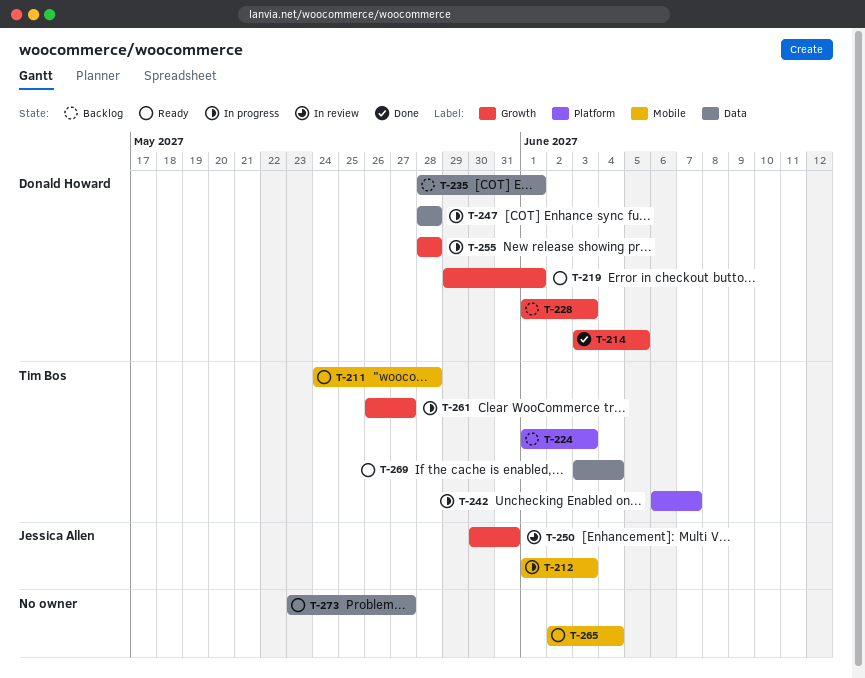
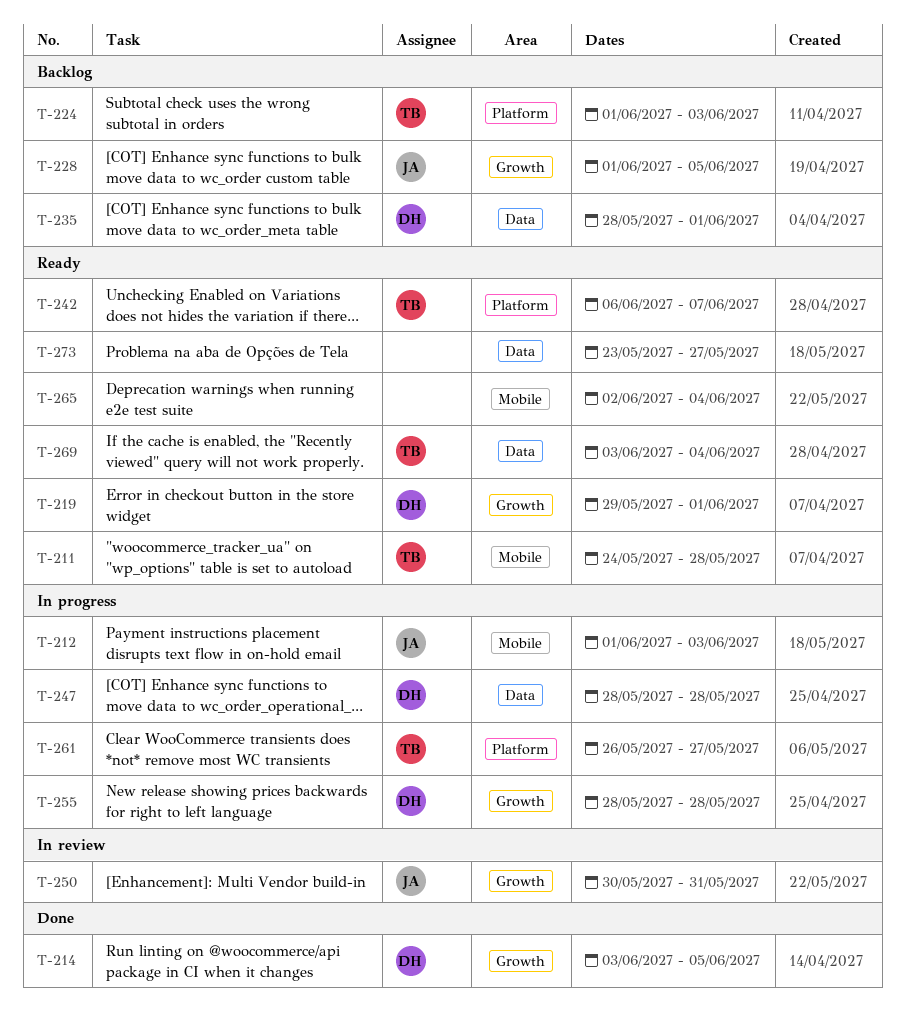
T-228, owner: Donald Howard -> Jessica Allen
T-228, due: Jun 3 -> Jun 5
T-242, status: In progress -> Ready
T-261, label: Growth -> Platform

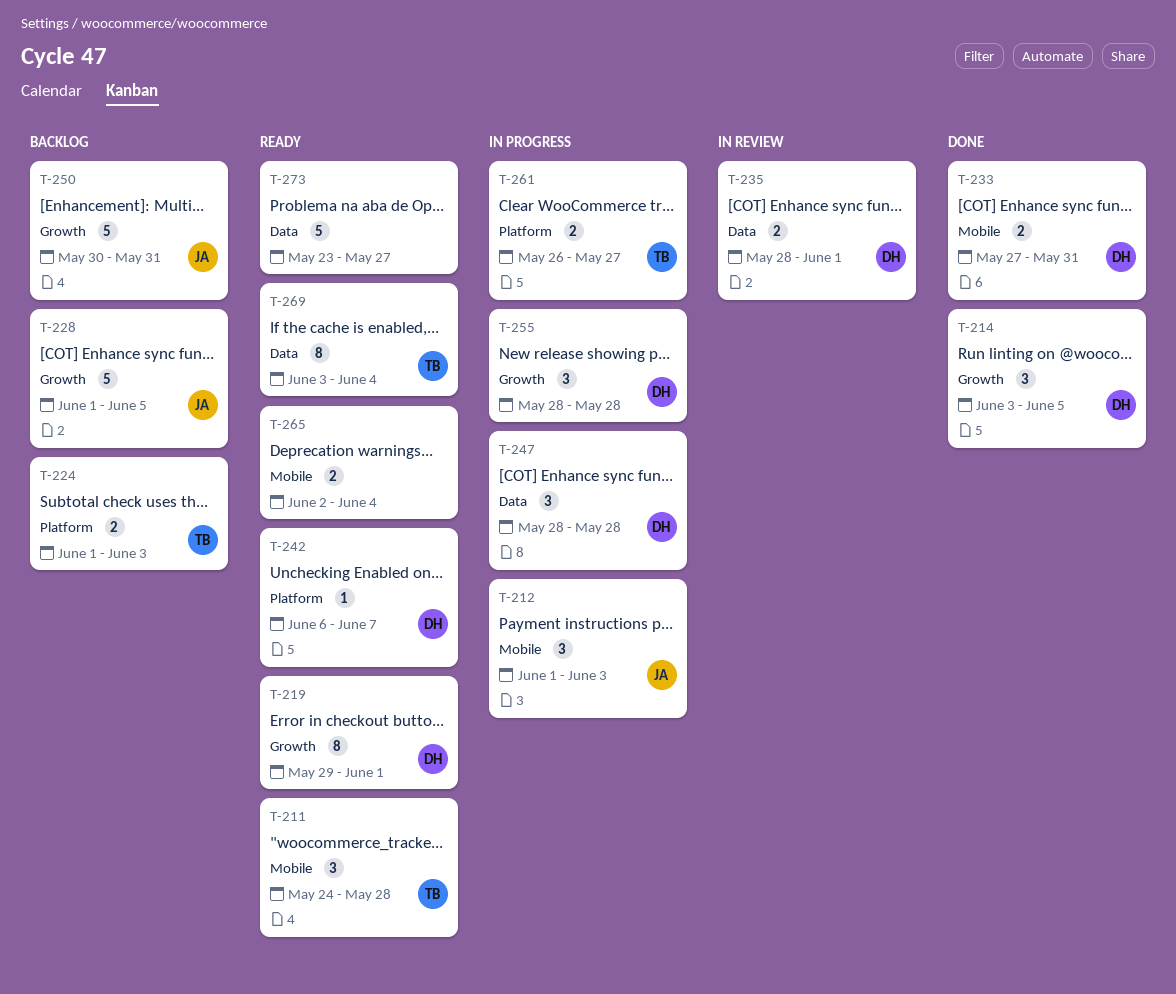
T-233: none -> present
T-235, status: Backlog -> In review
T-242, owner: TB -> DH
T-250, status: In review -> Backlog

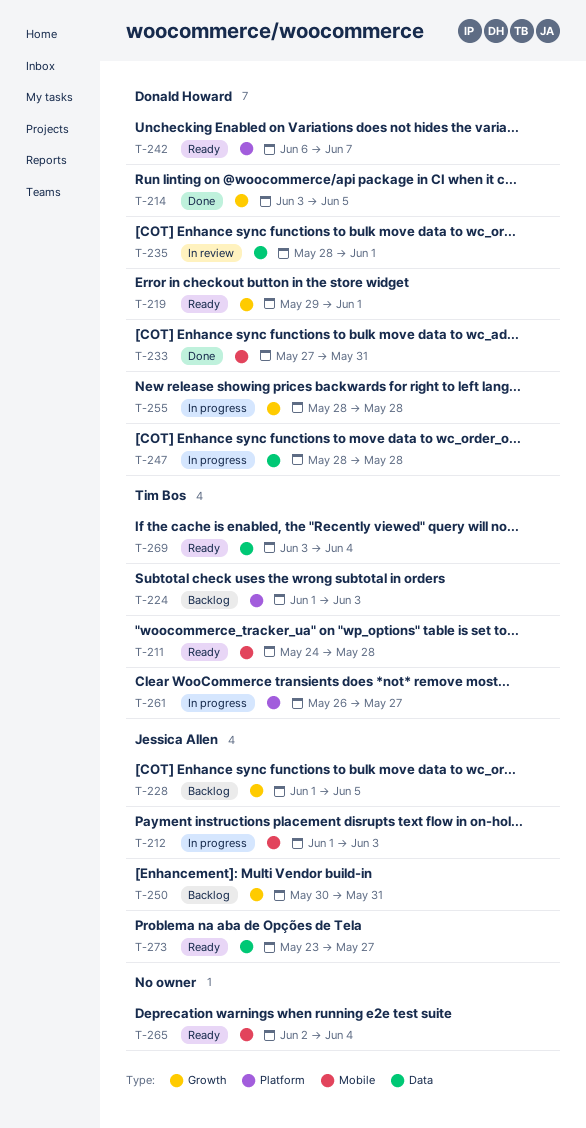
T-273, owner: none -> Jessica Allen

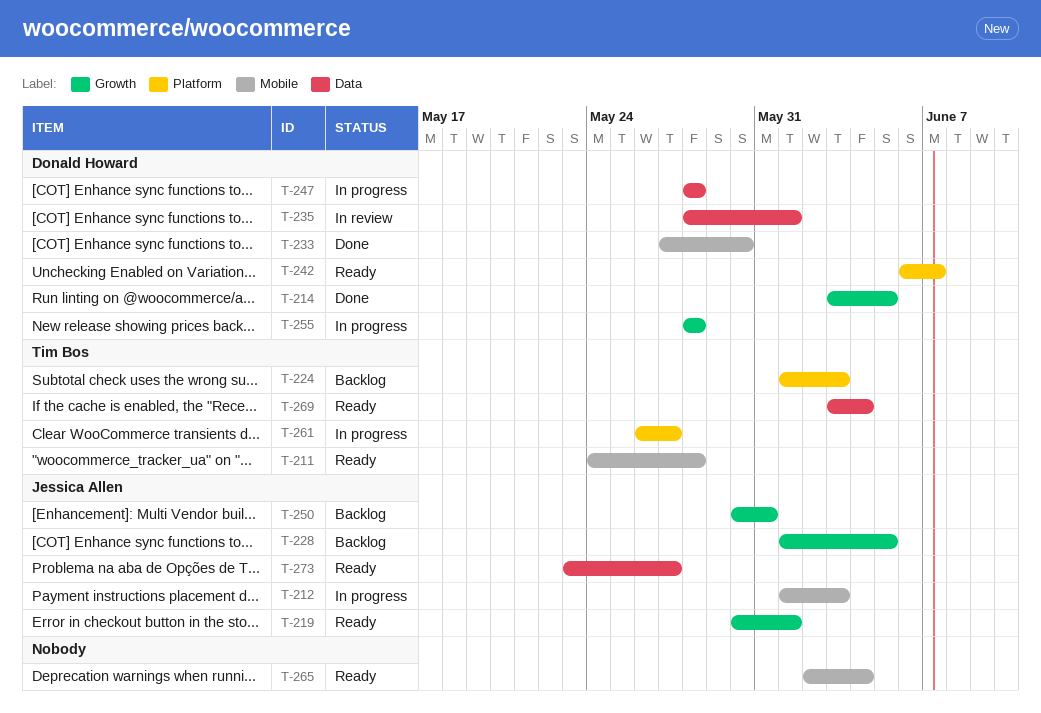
T-219, owner: Donald Howard -> Jessica Allen
T-219, start: May 29 -> May 30
T-233, due: May 31 -> May 30

